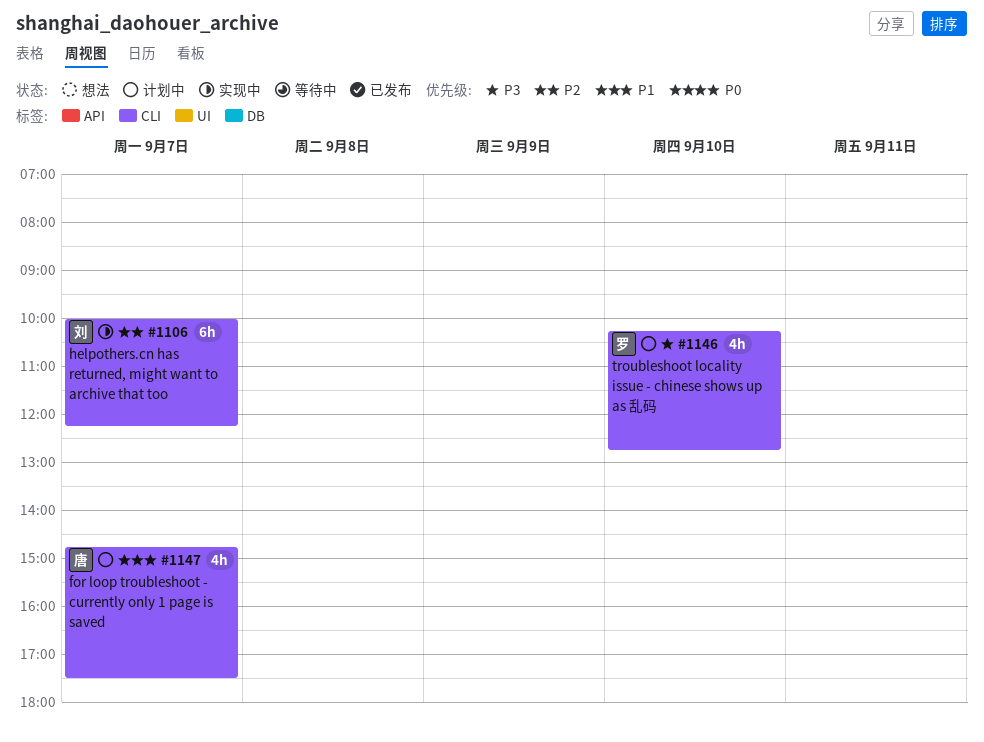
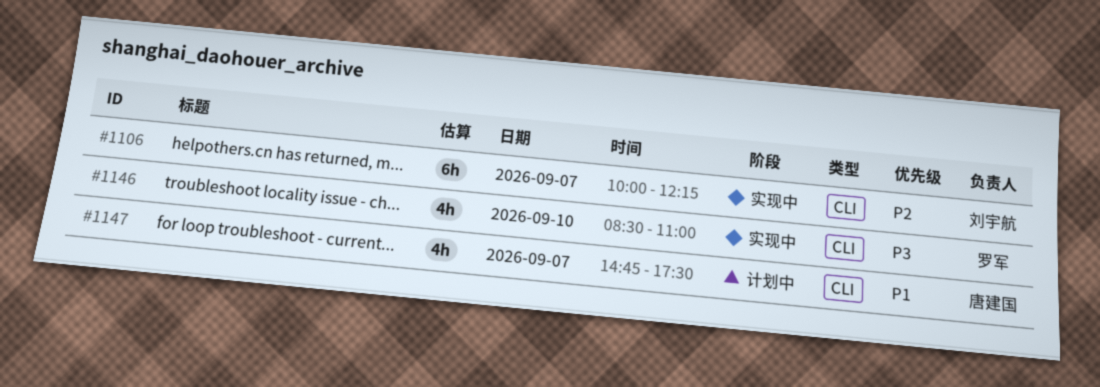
#1146, status: 计划中 -> 实现中
#1146, begins: 10:15 -> 08:30
#1146, ends: 12:45 -> 11:00

